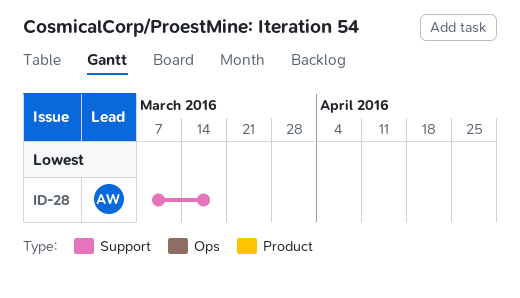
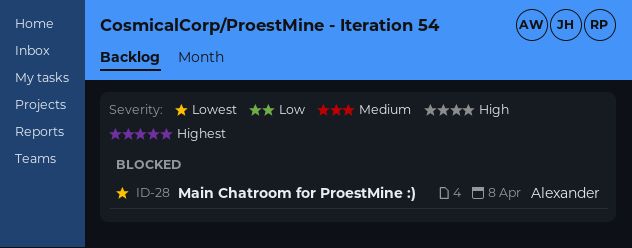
ID-28, due: Mar 18 -> Apr 8

